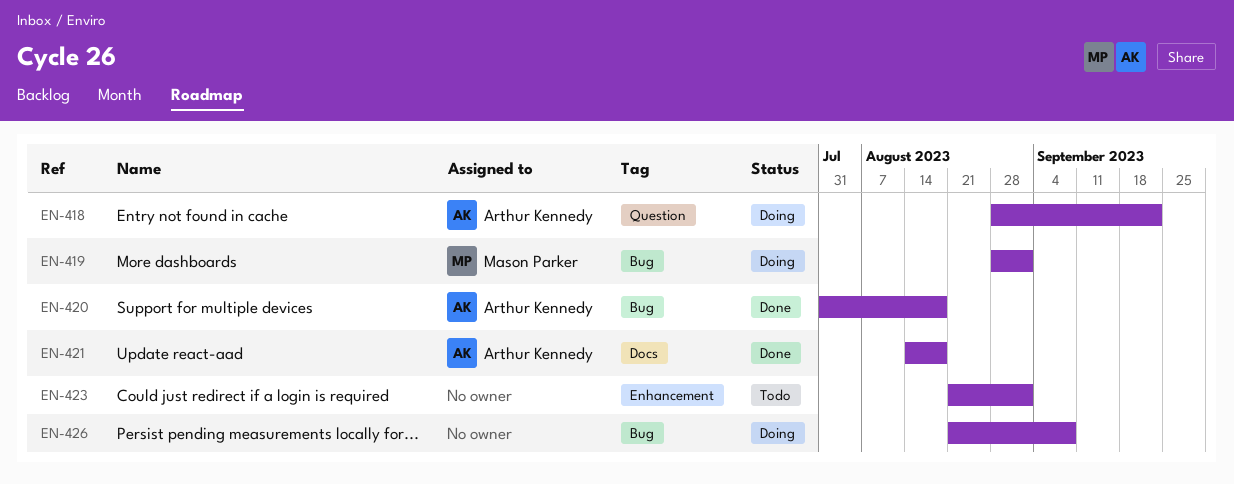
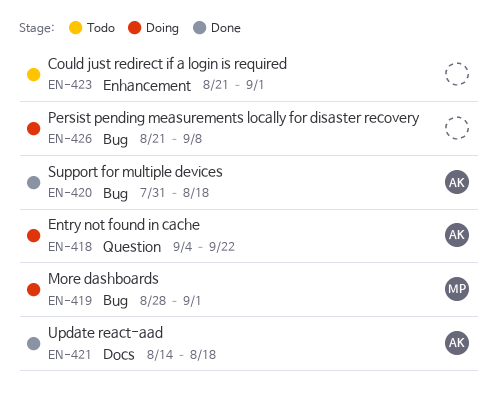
EN-418, start: Aug 28 -> Sep 4

